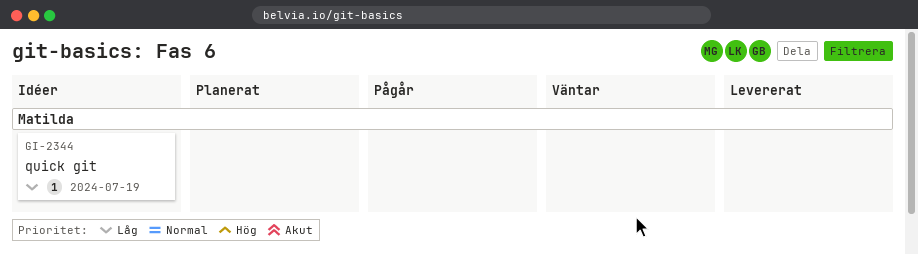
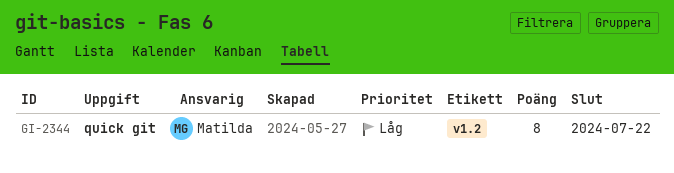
GI-2344, estimate: 1 -> 8
GI-2344, due: Jul 19 -> Jul 22

